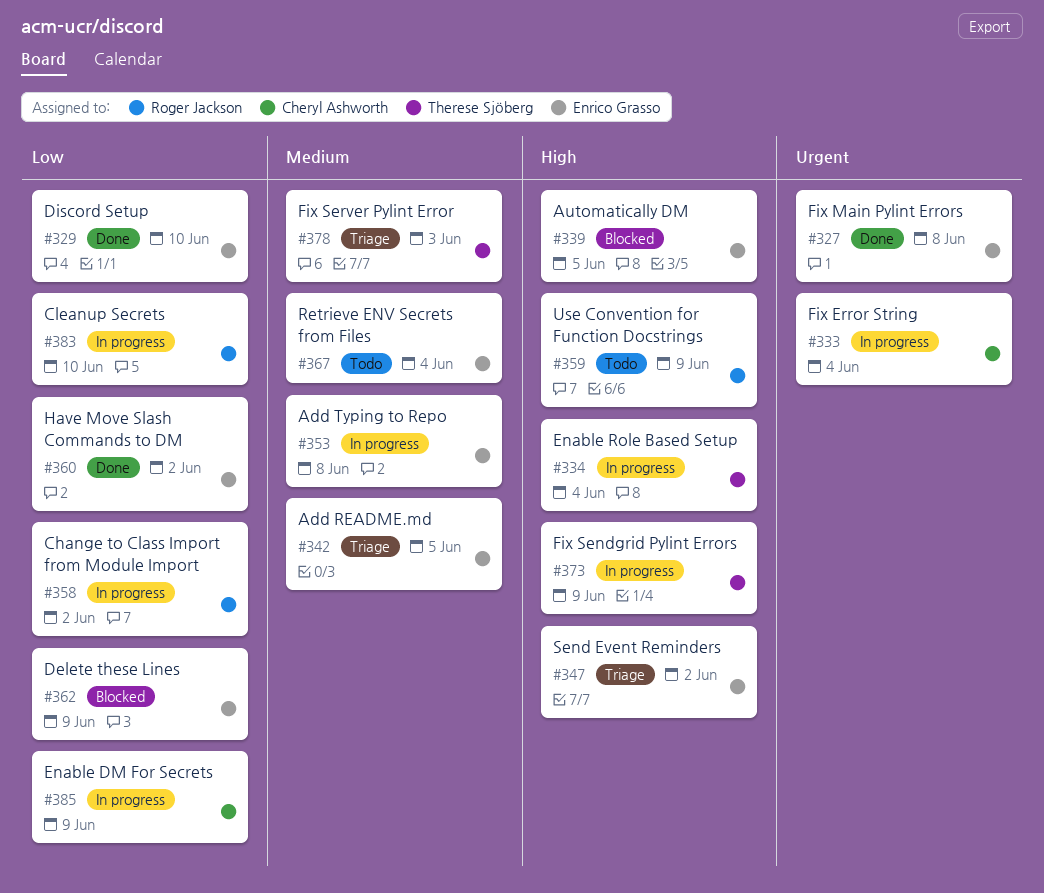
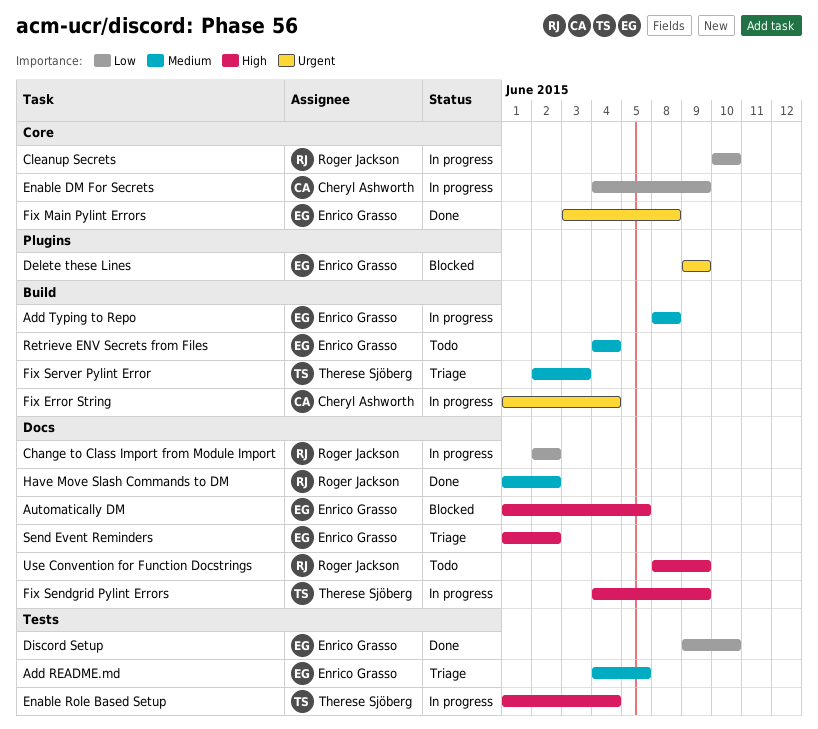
Delete these Lines, priority: Low -> Urgent
Have Move Slash Commands to DM, owner: Enrico Grasso -> Roger Jackson
Have Move Slash Commands to DM, priority: Low -> Medium

